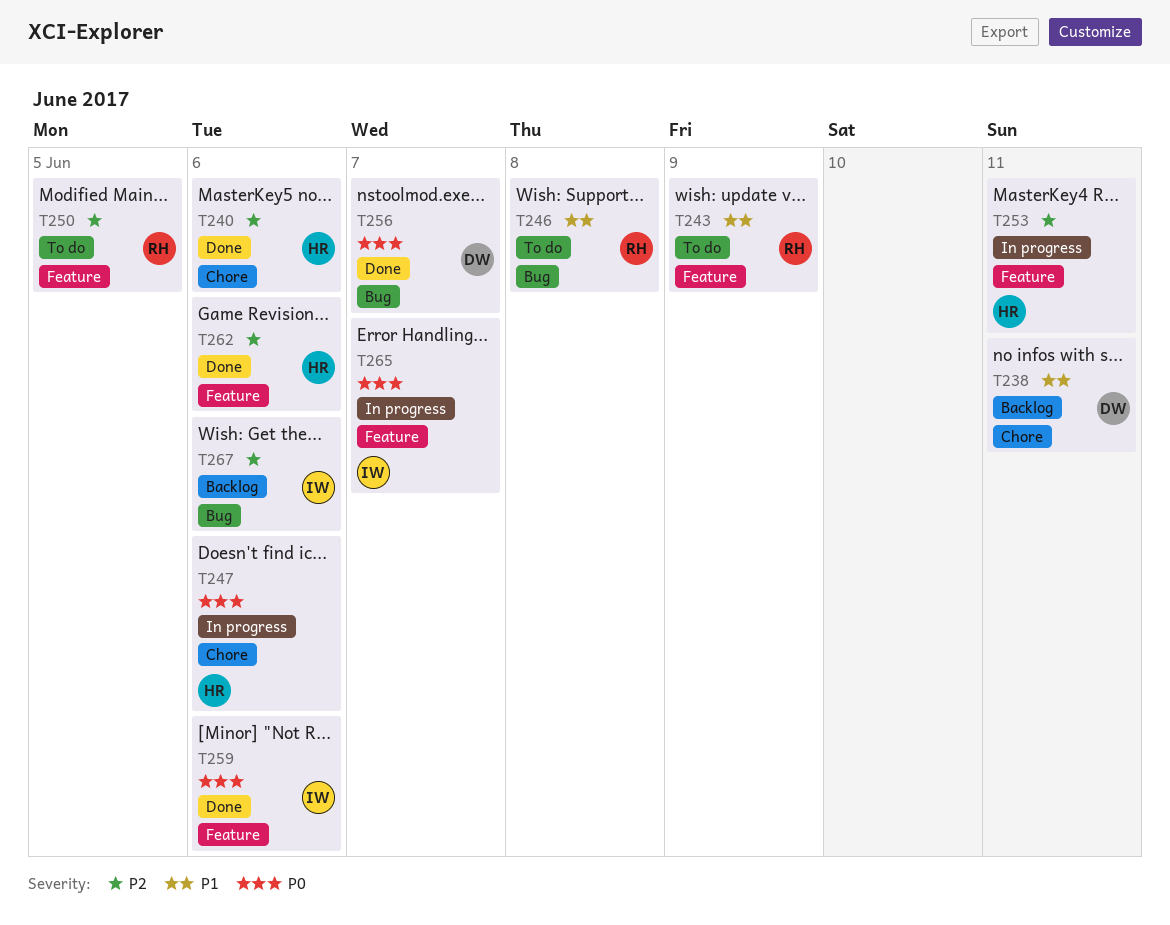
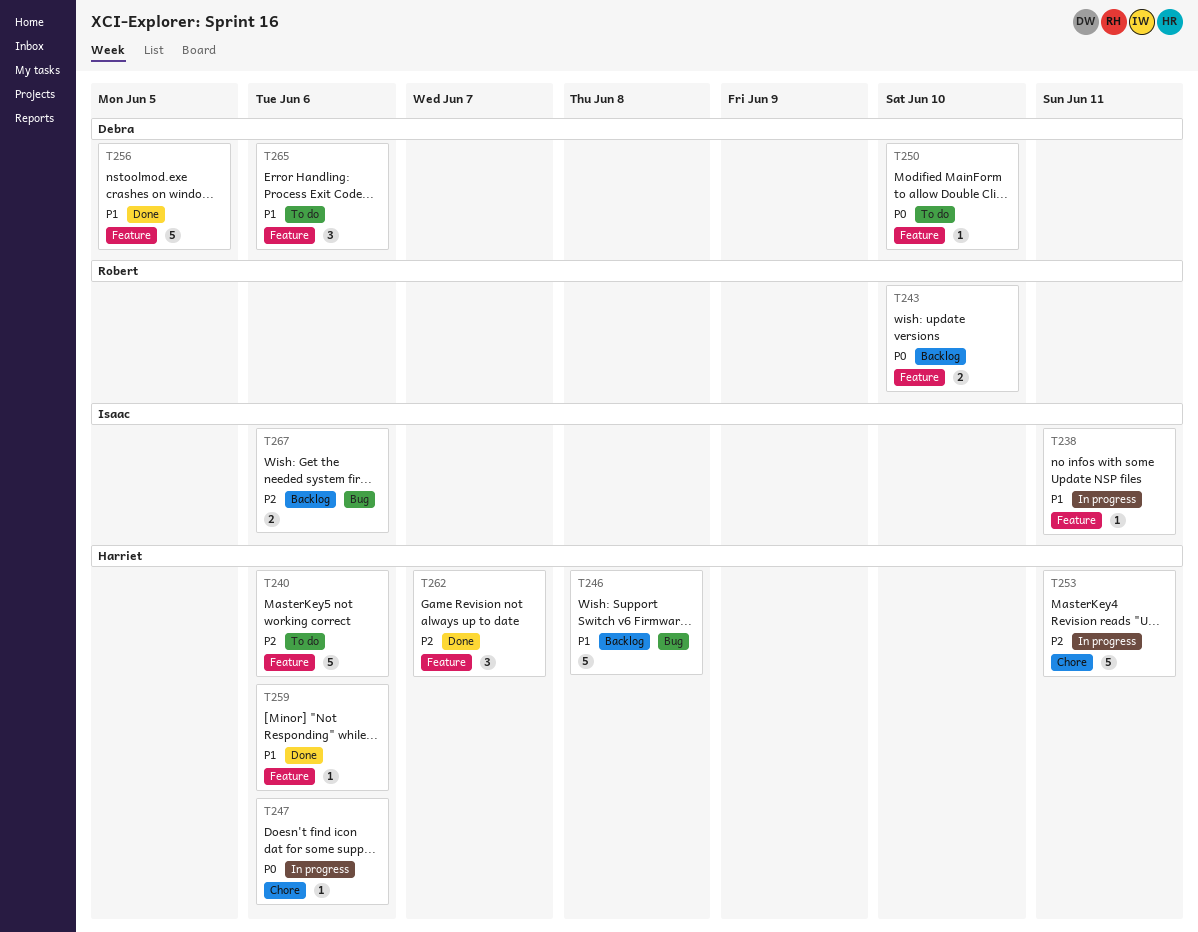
T238, status: Backlog -> In progress
T238, owner: Debra -> Isaac
T238, label: Chore -> Feature
T240, status: Done -> To do
T240, label: Chore -> Feature
T243, status: To do -> Backlog
T243, priority: P1 -> P0
T243, due: Jun 9 -> Jun 10
T246, status: To do -> Backlog
T246, owner: Robert -> Harriet
T250, owner: Robert -> Debra
T250, priority: P2 -> P0
T250, due: Jun 5 -> Jun 10
T253, label: Feature -> Chore
T256, priority: P0 -> P1
T256, label: Bug -> Feature
T256, due: Jun 7 -> Jun 5
T259, owner: Isaac -> Harriet
T259, priority: P0 -> P1
T262, due: Jun 6 -> Jun 7
T265, status: In progress -> To do
T265, owner: Isaac -> Debra
T265, priority: P0 -> P1
T265, due: Jun 7 -> Jun 6

